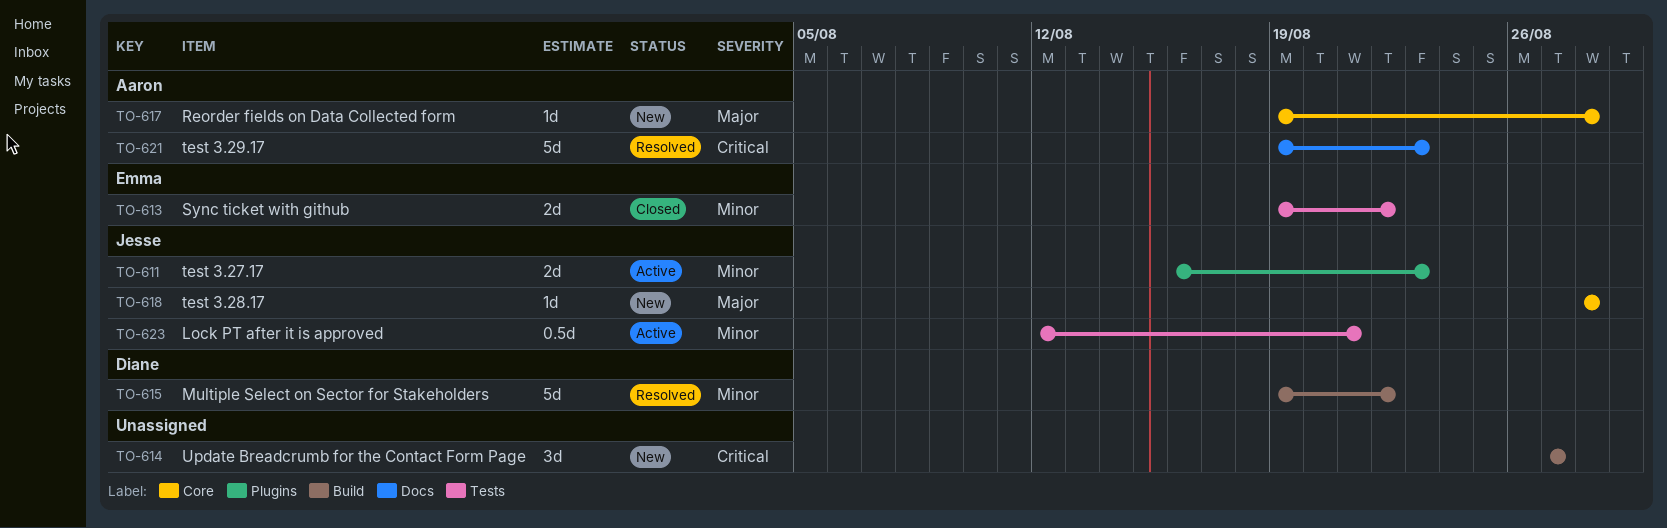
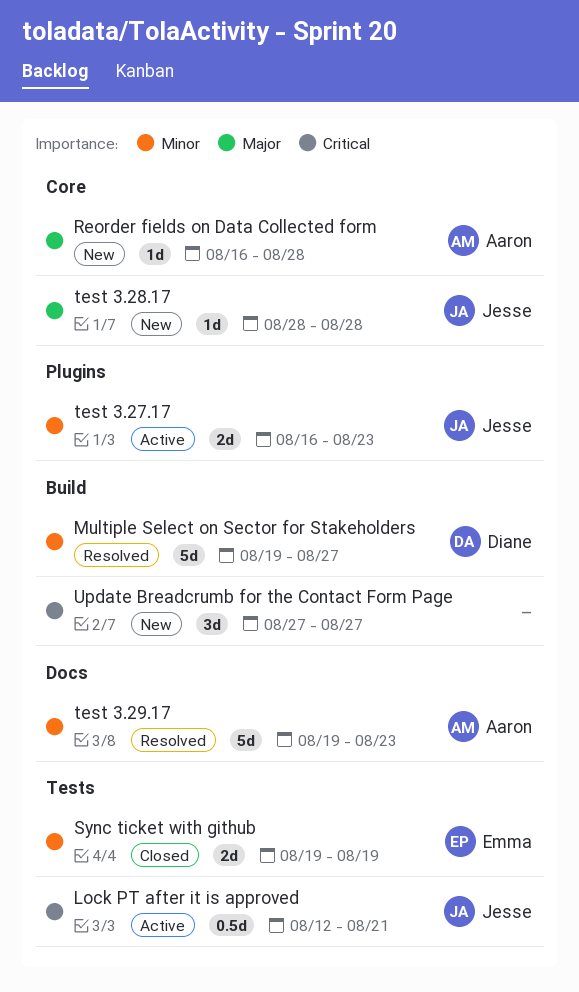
Lock PT after it is approved, priority: Minor -> Critical
Multiple Select on Sector for Stakeholders, due: Aug 22 -> Aug 27
Reorder fields on Data Collected form, start: Aug 19 -> Aug 16
Sync ticket with github, due: Aug 22 -> Aug 19
test 3.29.17, priority: Critical -> Minor

